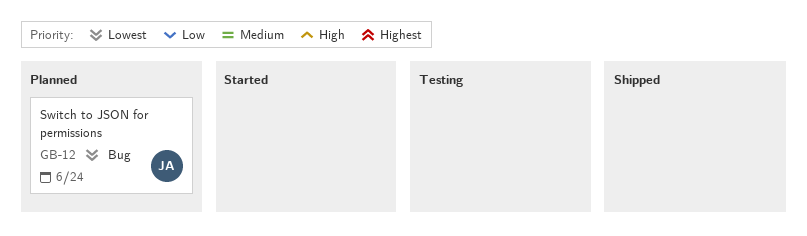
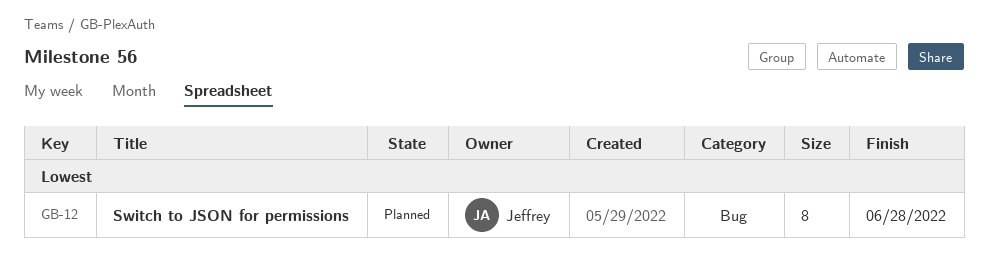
GB-12, due: Jun 24 -> Jun 28

